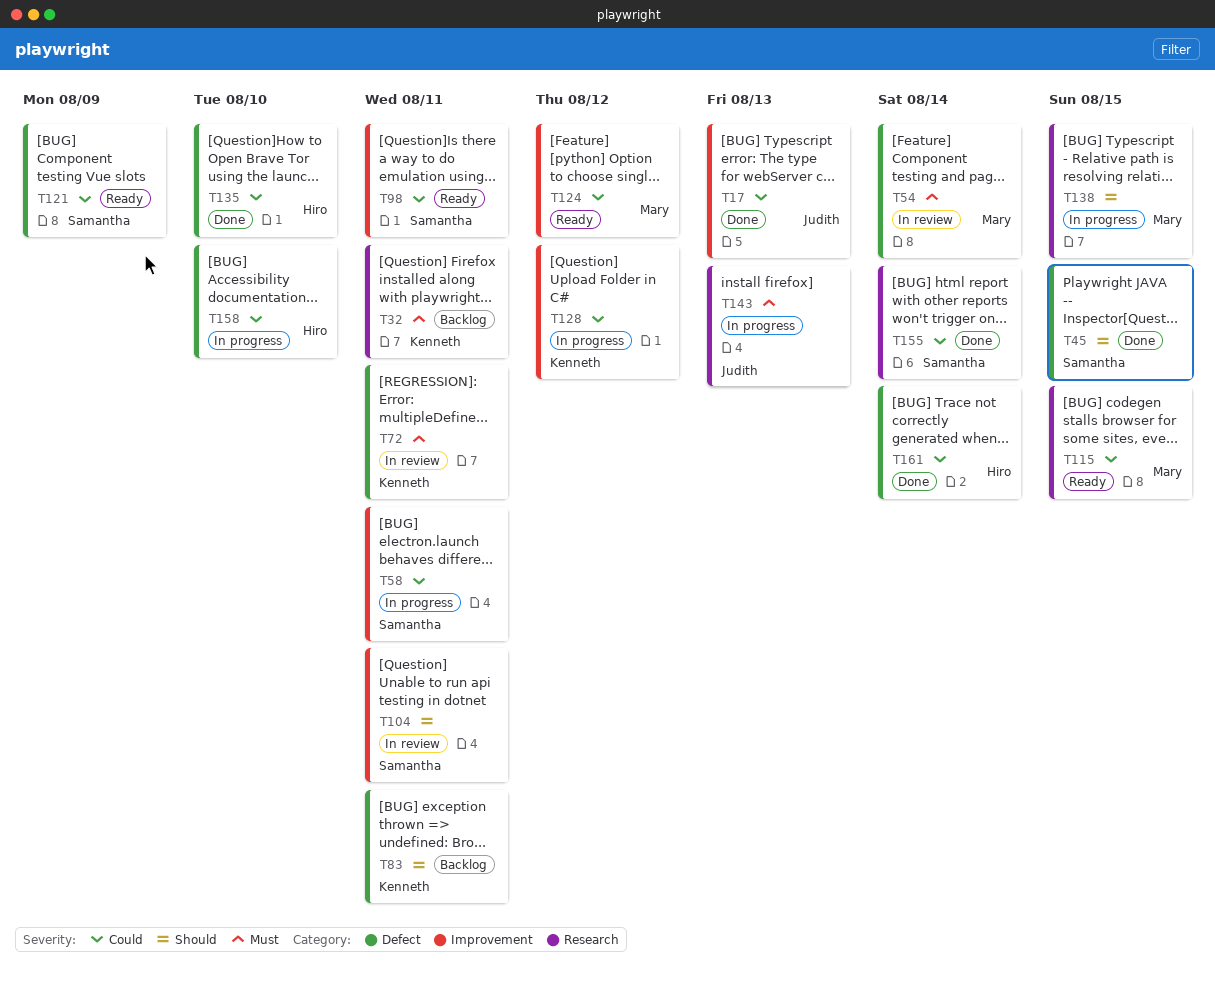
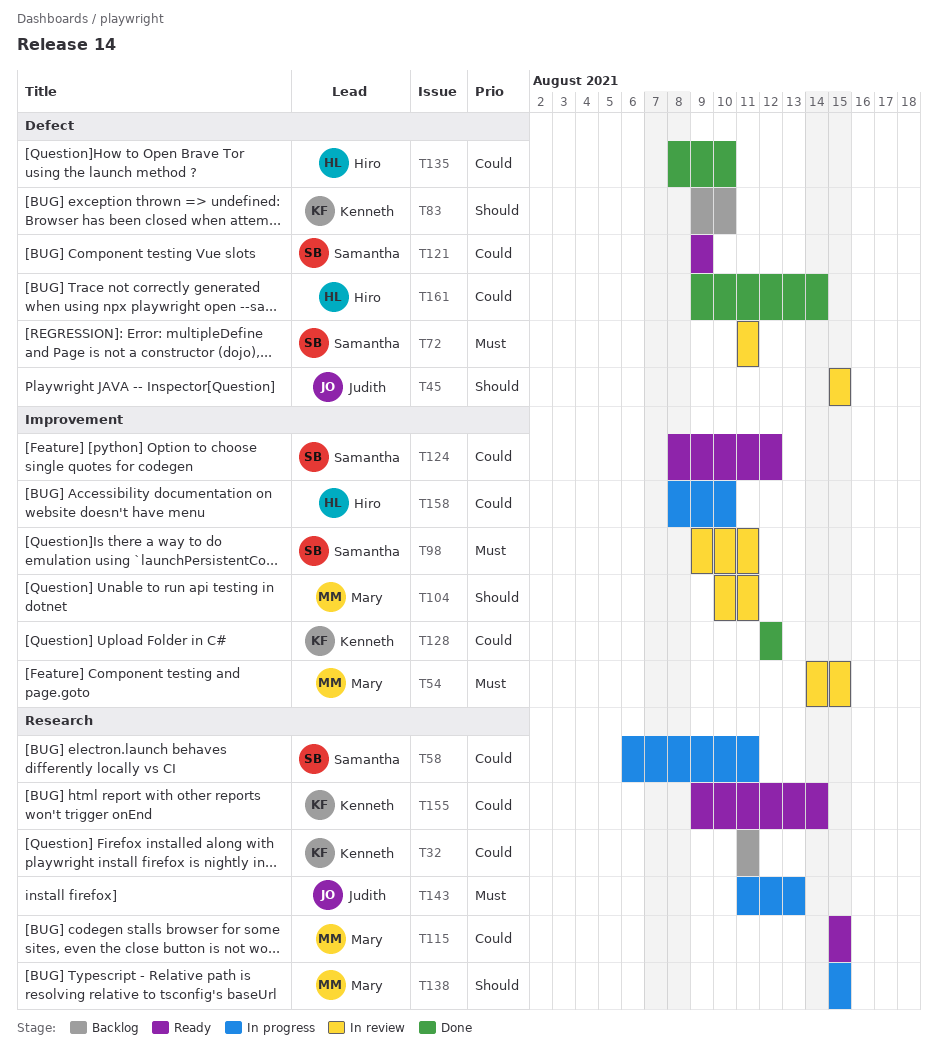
T17: present -> none
T32, priority: Must -> Could
T45, status: Done -> In review
T45, owner: Samantha -> Judith
T54, label: Defect -> Improvement
T54, due: Aug 14 -> Aug 15
T58, label: Improvement -> Research
T72, owner: Kenneth -> Samantha
T83, due: Aug 11 -> Aug 10
T98, status: Ready -> In review
T98, priority: Could -> Must
T104, owner: Samantha -> Mary
T124, owner: Mary -> Samantha
T128, status: In progress -> Done
T155, status: Done -> Ready
T155, owner: Samantha -> Kenneth
T158, label: Defect -> Improvement

